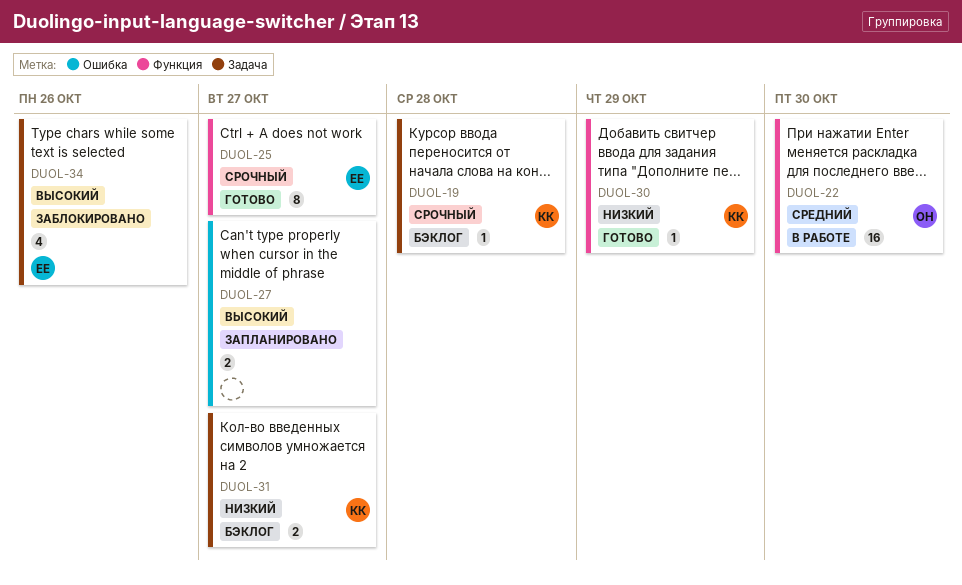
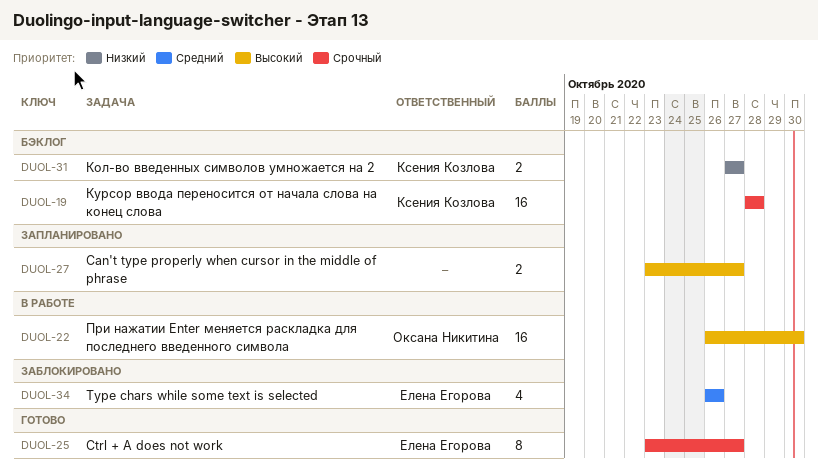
DUOL-19, estimate: 1 -> 16
DUOL-22, priority: Средний -> Высокий
DUOL-30: present -> none
DUOL-34, priority: Высокий -> Средний

